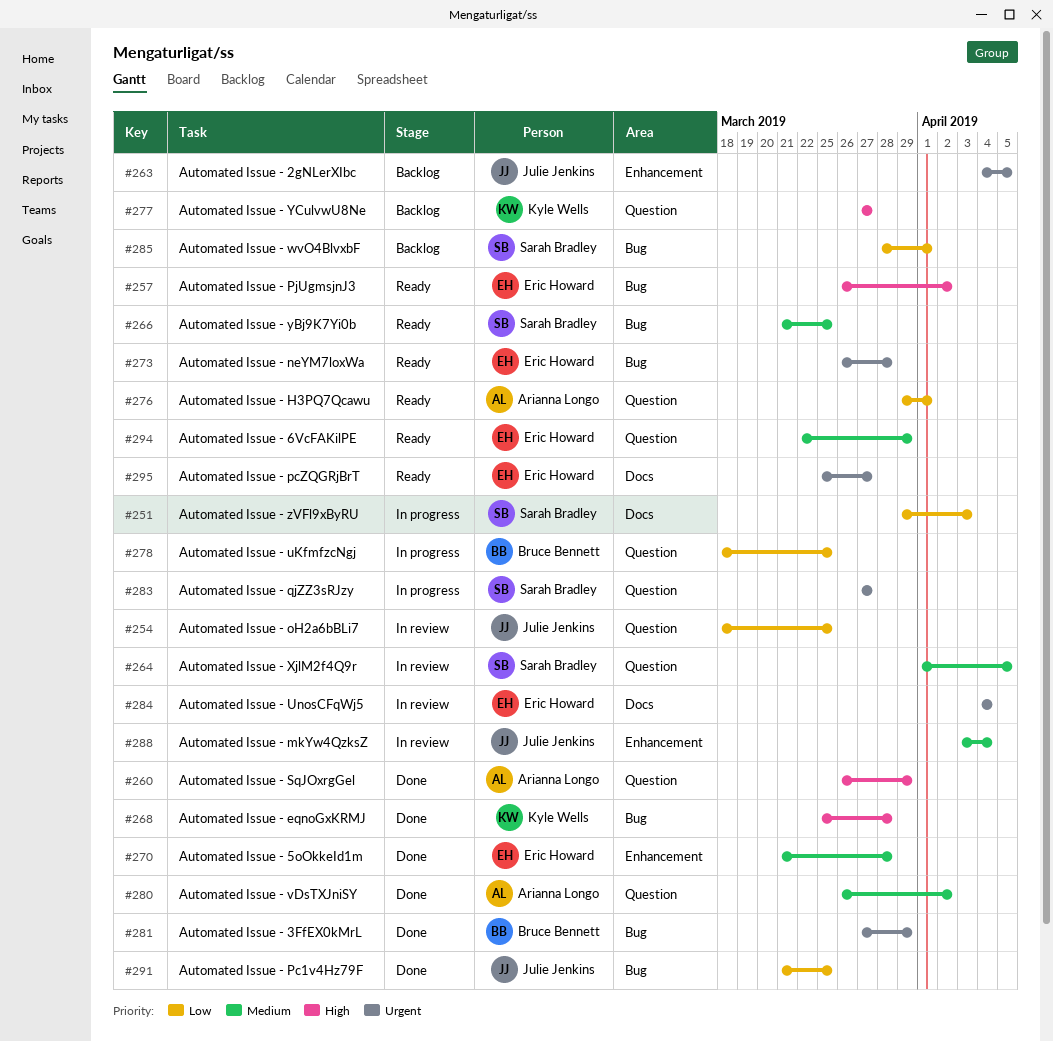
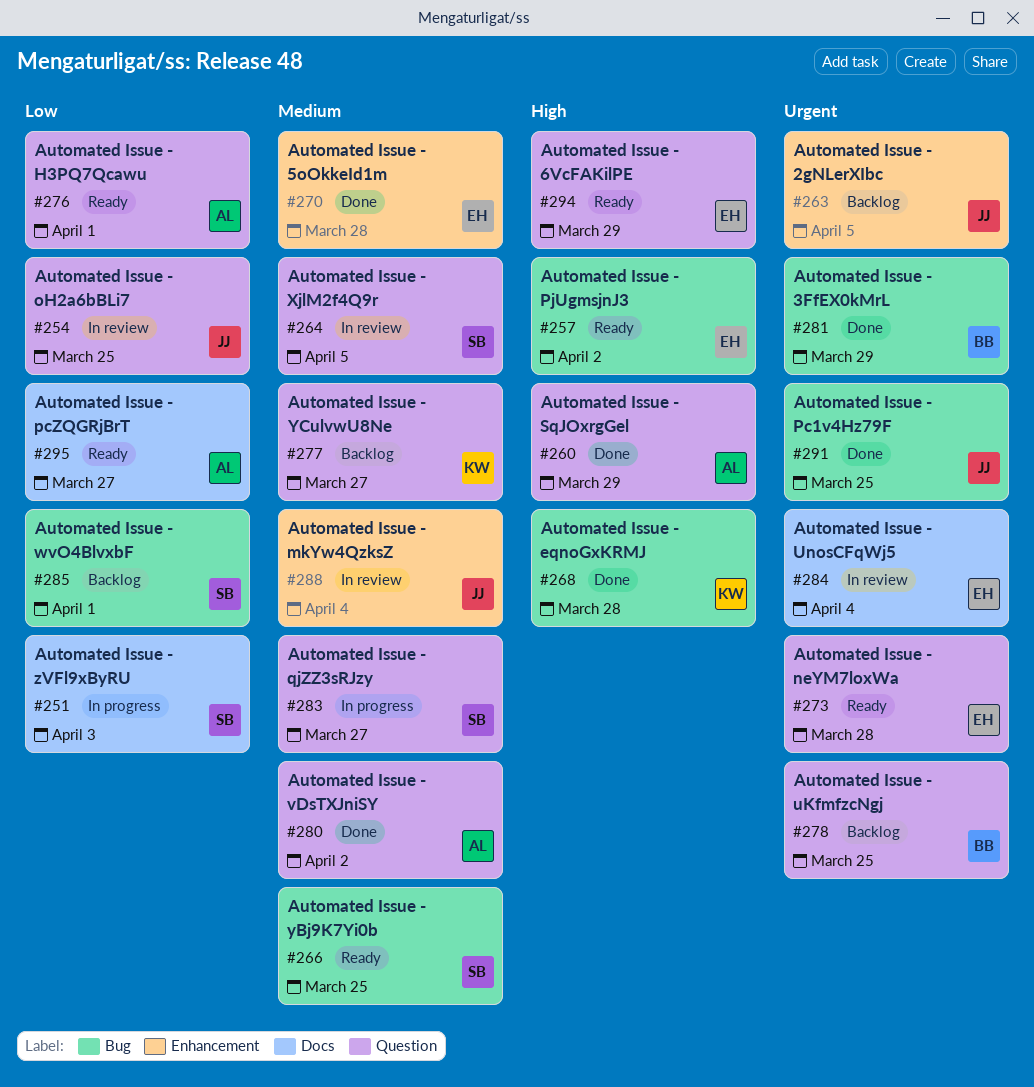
#273, label: Bug -> Question
#277, priority: High -> Medium
#278, status: In progress -> Backlog
#278, priority: Low -> Urgent
#283, priority: Urgent -> Medium
#291, priority: Low -> Urgent
#294, priority: Medium -> High
#295, owner: Eric Howard -> Arianna Longo
#295, priority: Urgent -> Low

